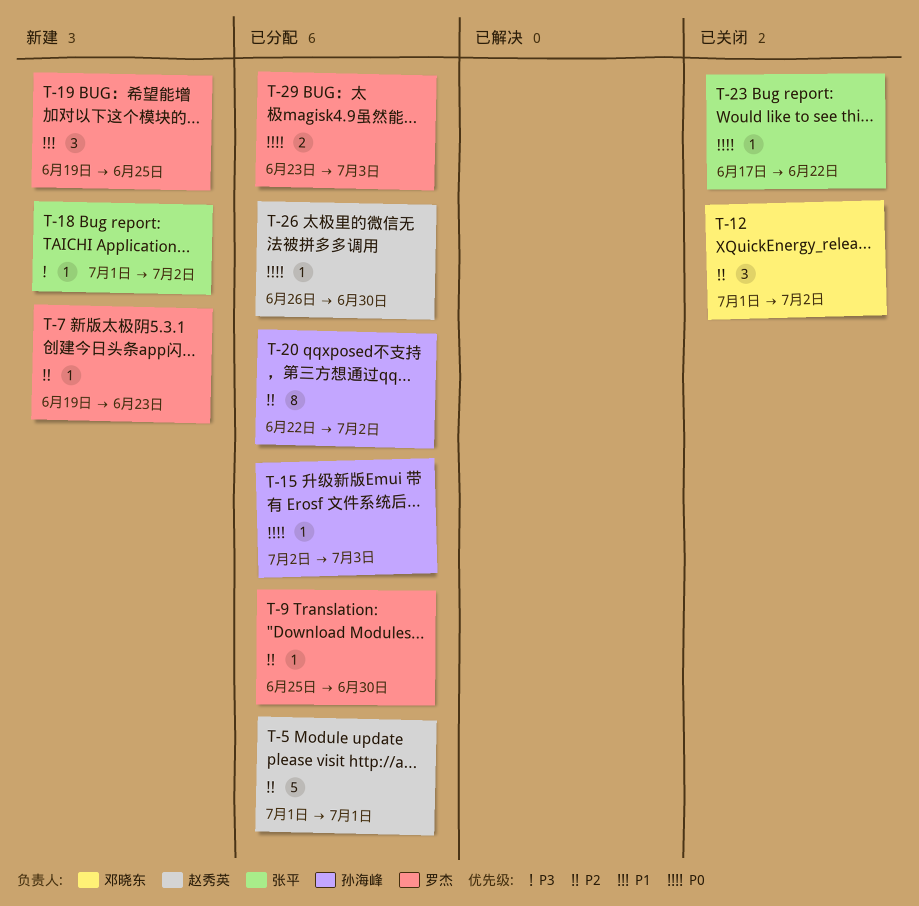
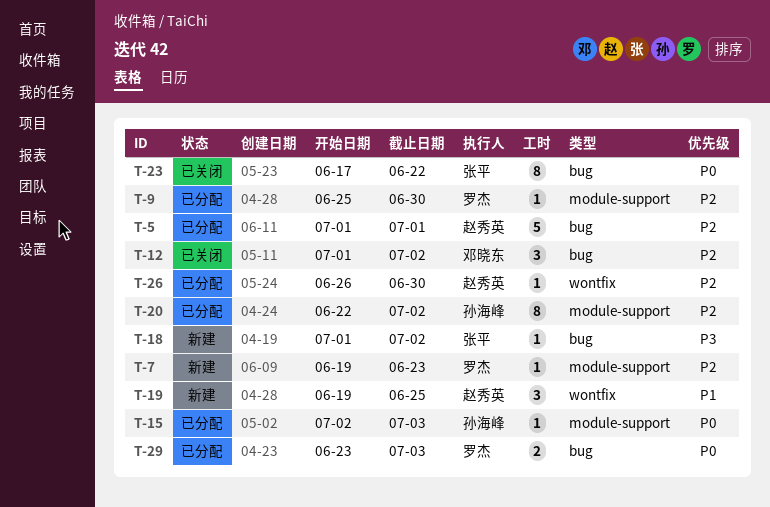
T-19, owner: 罗杰 -> 赵秀英
T-23, estimate: 1 -> 8
T-26, priority: P0 -> P2

